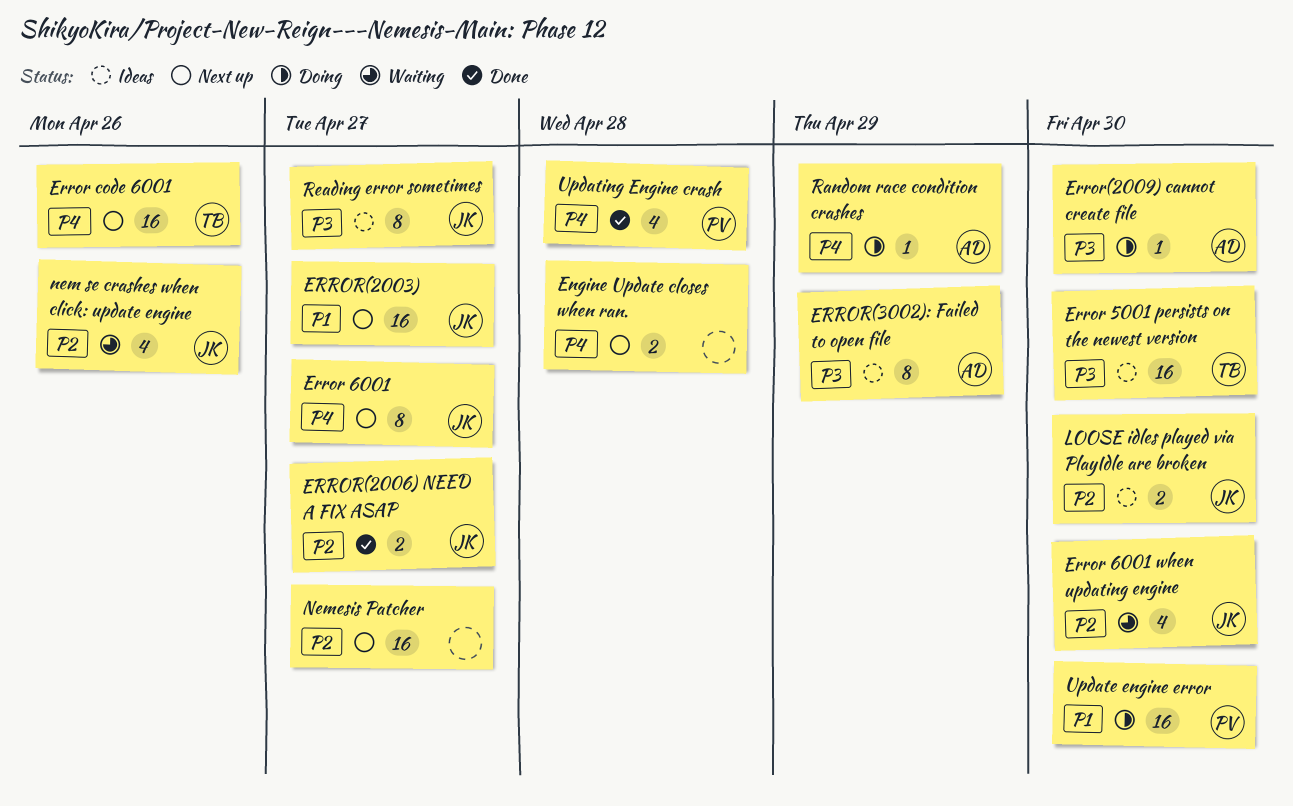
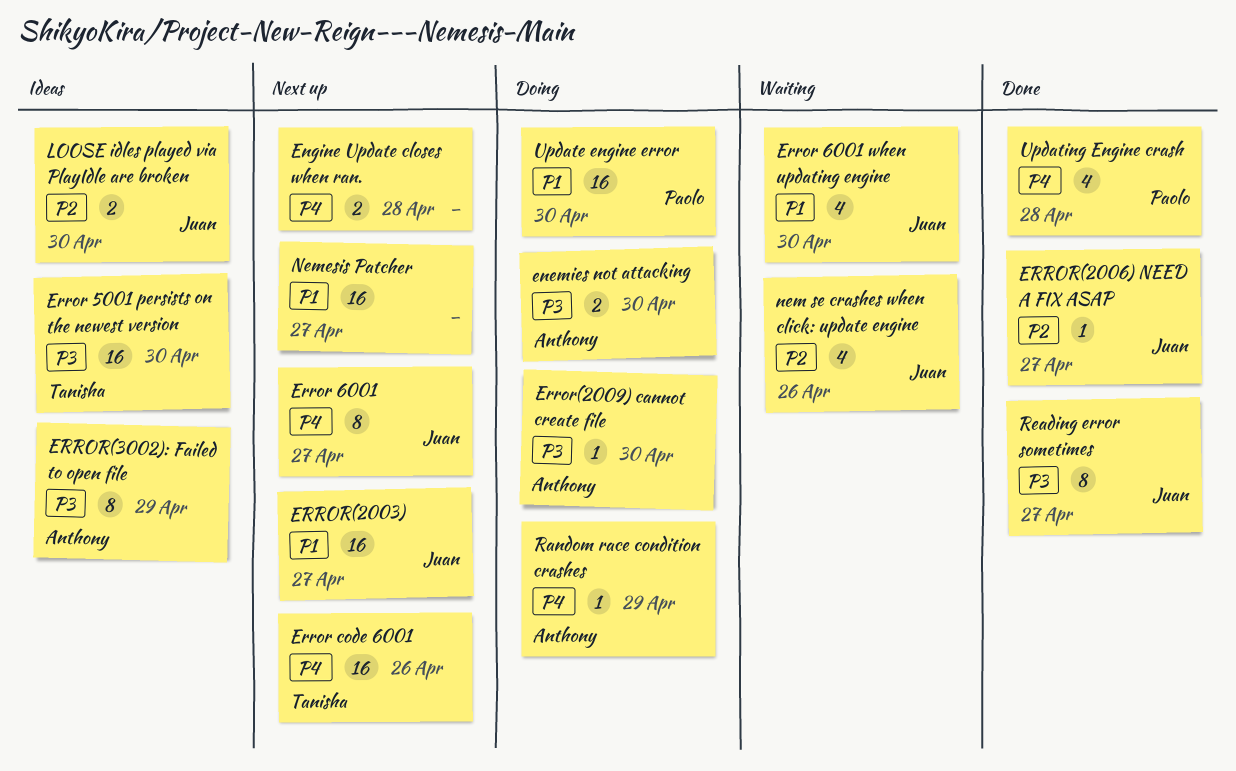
enemies not attacking: none -> present
Error 6001 when updating engine, priority: P2 -> P1
ERROR(2006) NEED A FIX ASAP, estimate: 2 -> 1
Nemesis Patcher, priority: P2 -> P1
Reading error sometimes, status: Ideas -> Done

